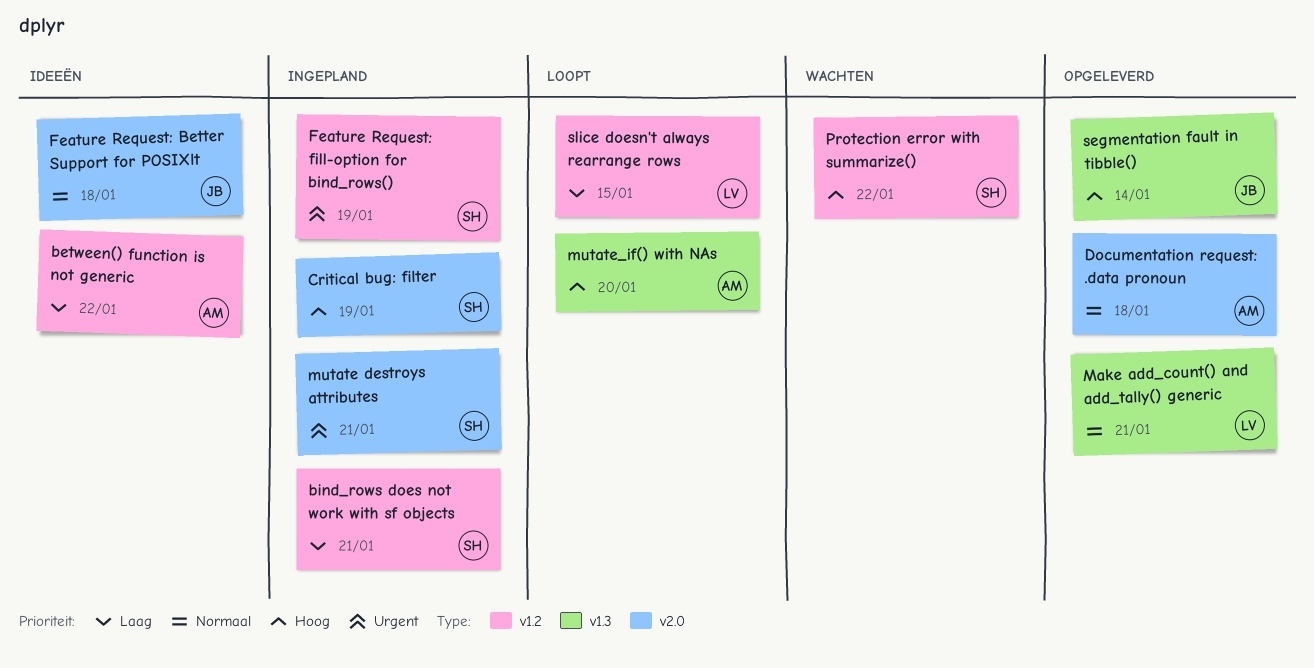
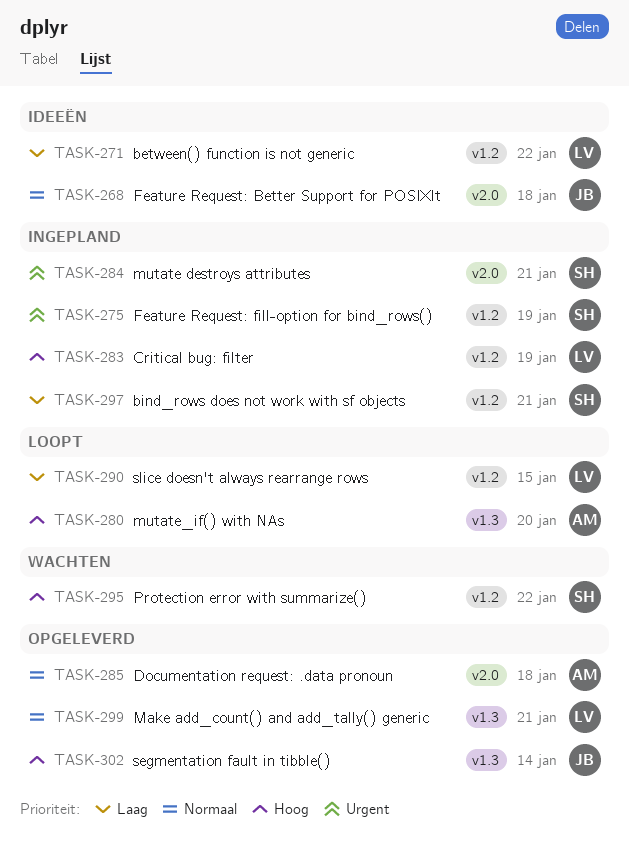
between() function is not generic, owner: AM -> LV
Critical bug: filter, owner: SH -> LV
Critical bug: filter, label: v2.0 -> v1.2

